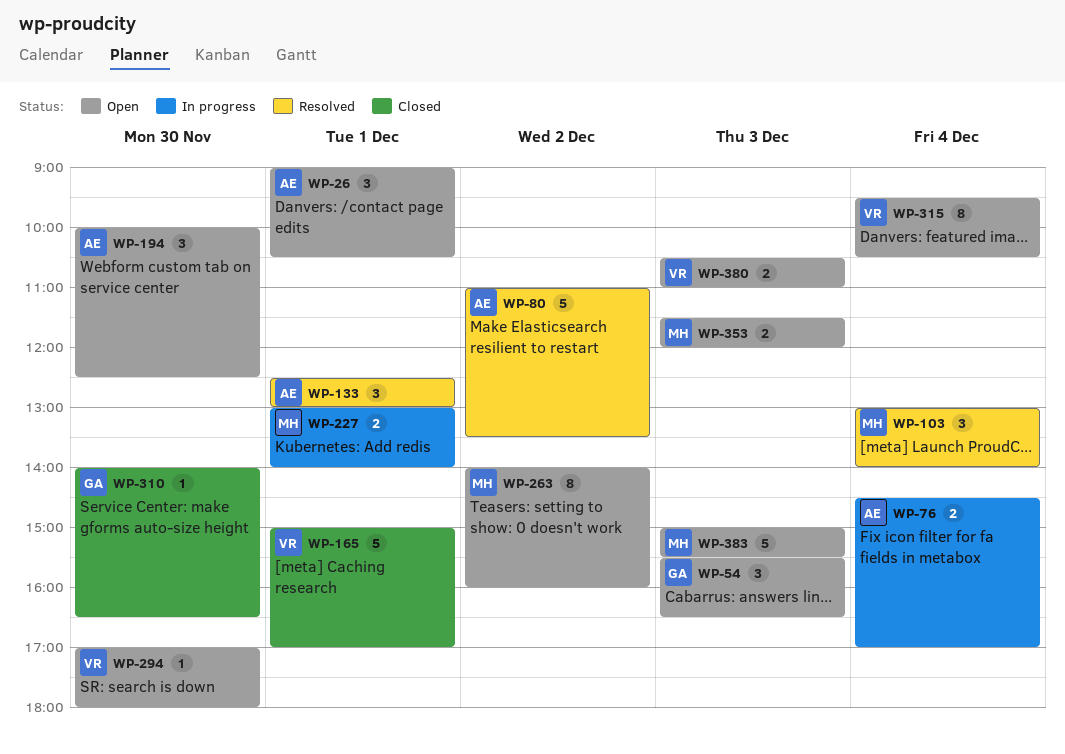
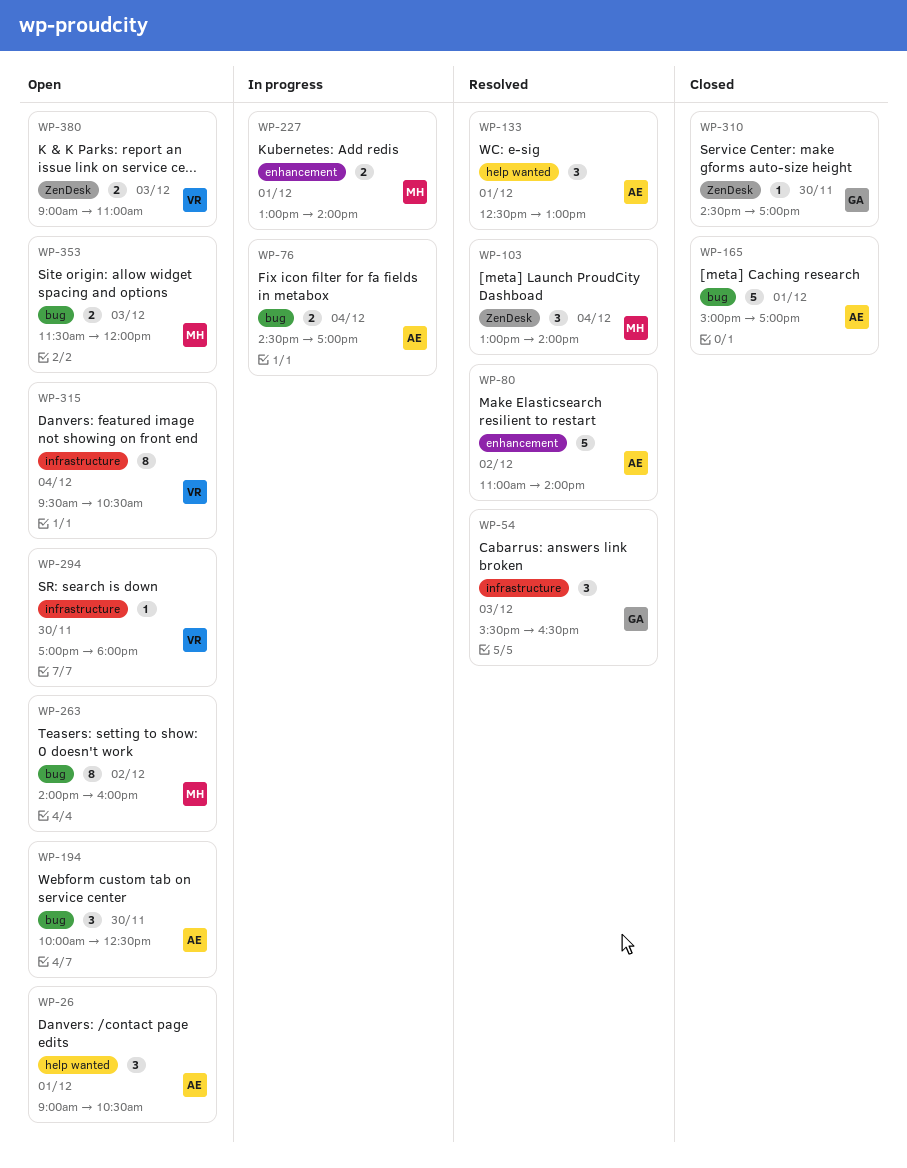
WP-54, status: Open -> Resolved
WP-80, ends: 13:30 -> 14:00
WP-165, owner: VR -> AE
WP-310, begins: 14:00 -> 14:30
WP-310, ends: 16:30 -> 17:00
WP-380, begins: 10:30 -> 09:00
WP-383: present -> none

